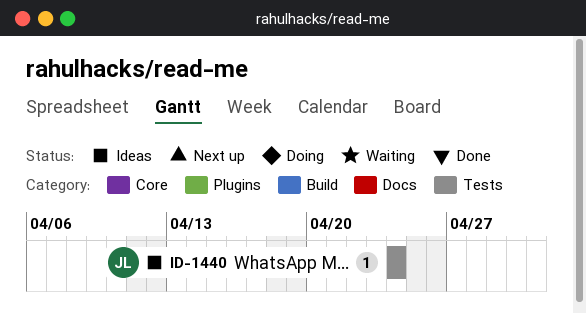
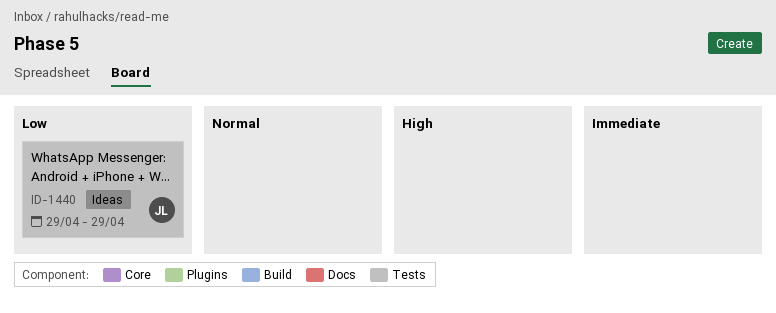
ID-1440, start: Apr 24 -> Apr 29
ID-1440, due: Apr 24 -> Apr 29

